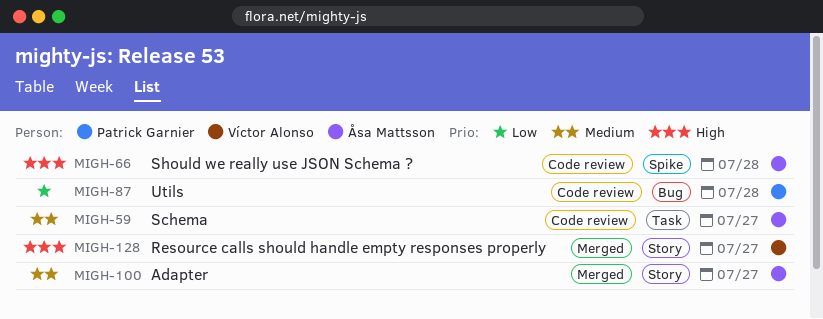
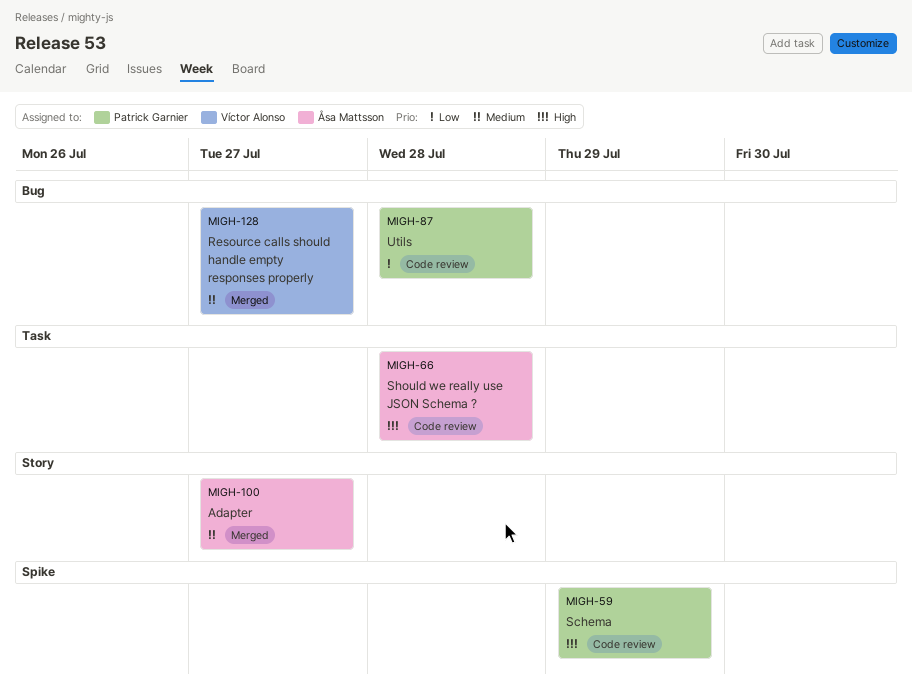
MIGH-59, owner: Åsa Mattsson -> Patrick Garnier
MIGH-59, priority: Medium -> High
MIGH-59, label: Task -> Spike
MIGH-59, due: Jul 27 -> Jul 29
MIGH-66, label: Spike -> Task
MIGH-128, priority: High -> Medium
MIGH-128, label: Story -> Bug

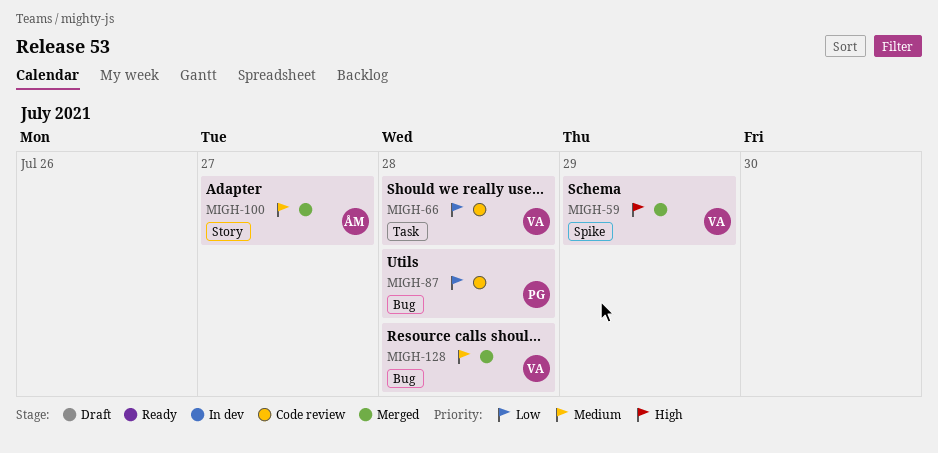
MIGH-59, status: Code review -> Merged
MIGH-59, owner: Patrick Garnier -> Víctor Alonso
MIGH-66, owner: Åsa Mattsson -> Víctor Alonso
MIGH-66, priority: High -> Low
MIGH-128, due: Jul 27 -> Jul 28

